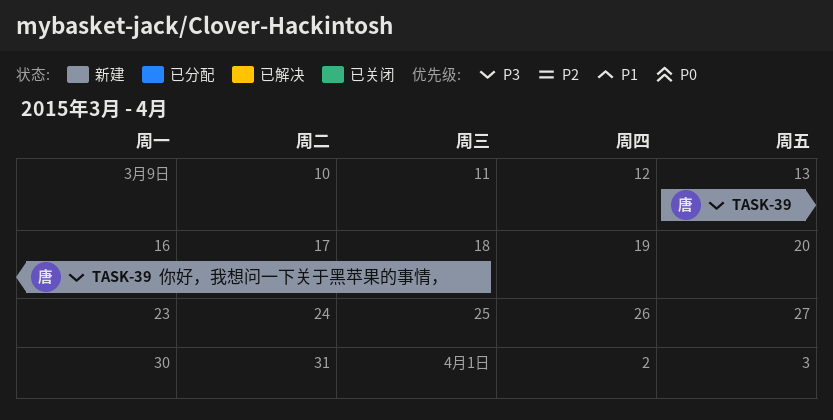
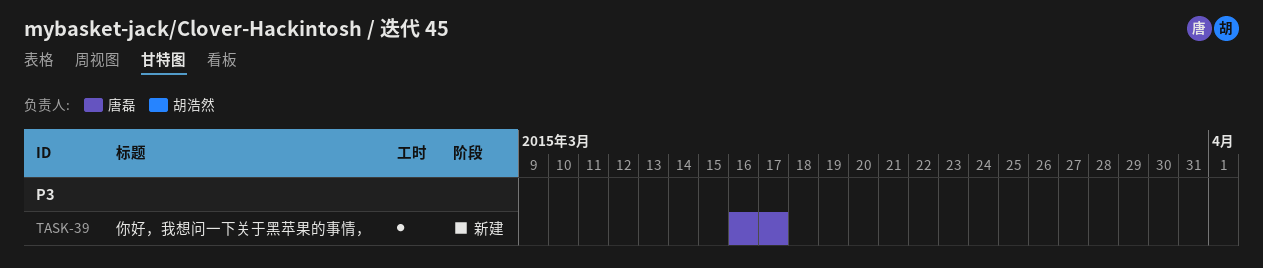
TASK-39, start: Mar 13 -> Mar 16
TASK-39, due: Mar 18 -> Mar 17

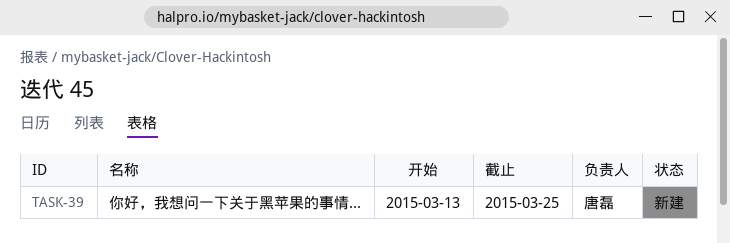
TASK-39, start: Mar 16 -> Mar 13
TASK-39, due: Mar 17 -> Mar 25

